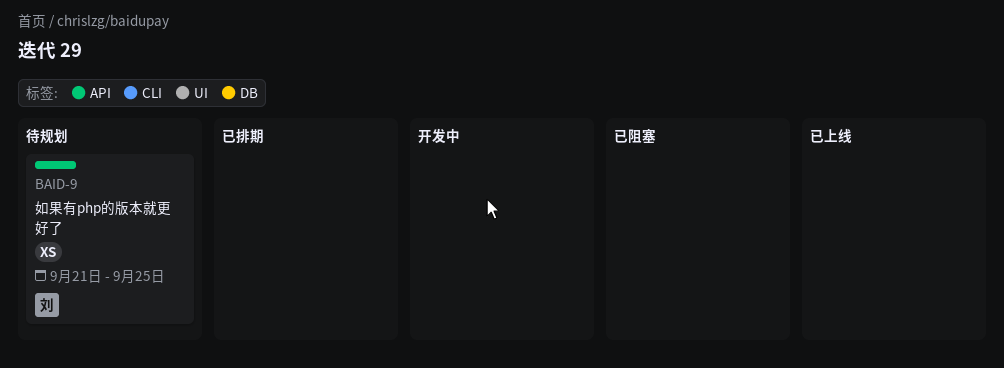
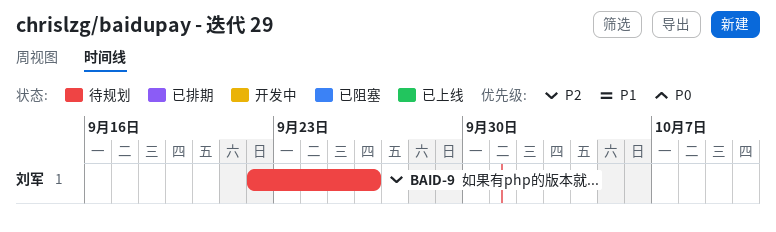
BAID-9, start: Sep 21 -> Sep 22
BAID-9, due: Sep 25 -> Sep 26

